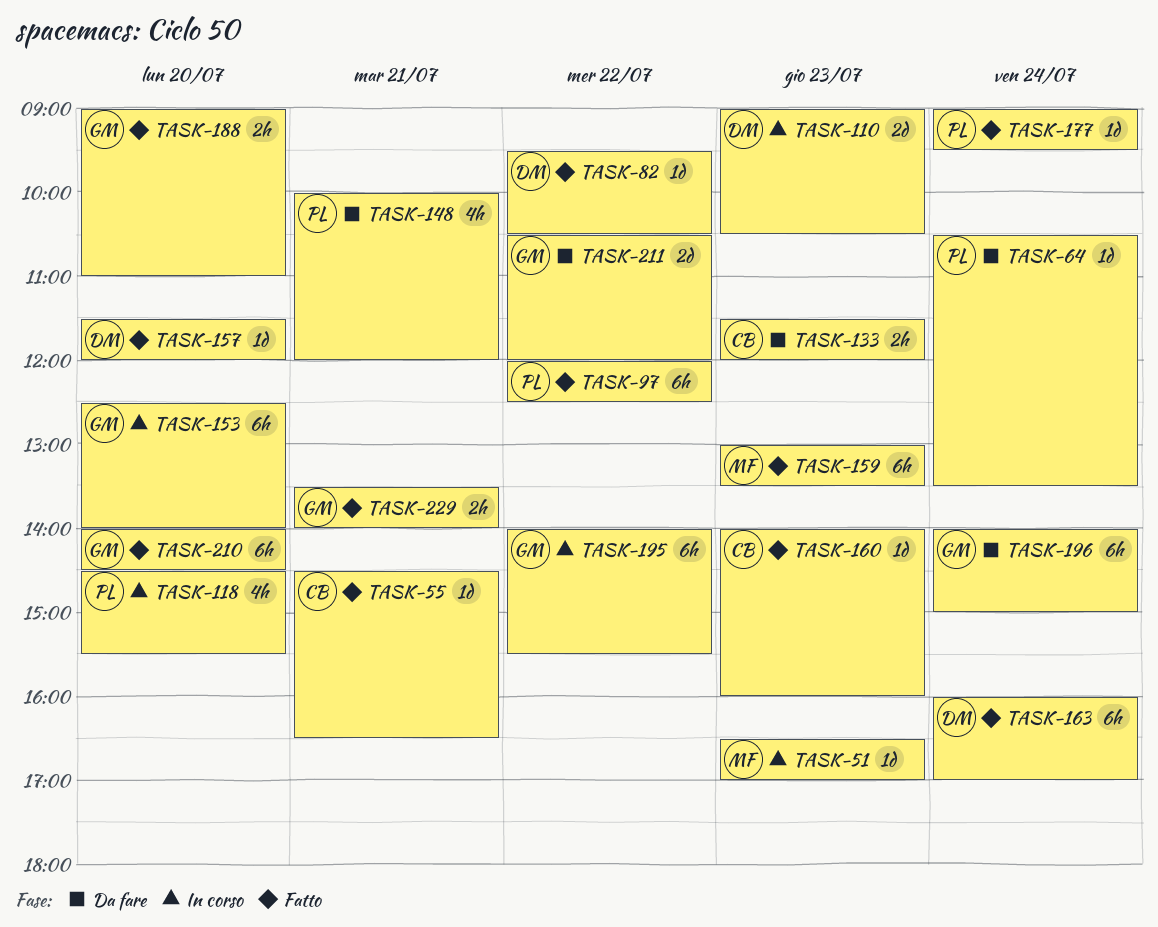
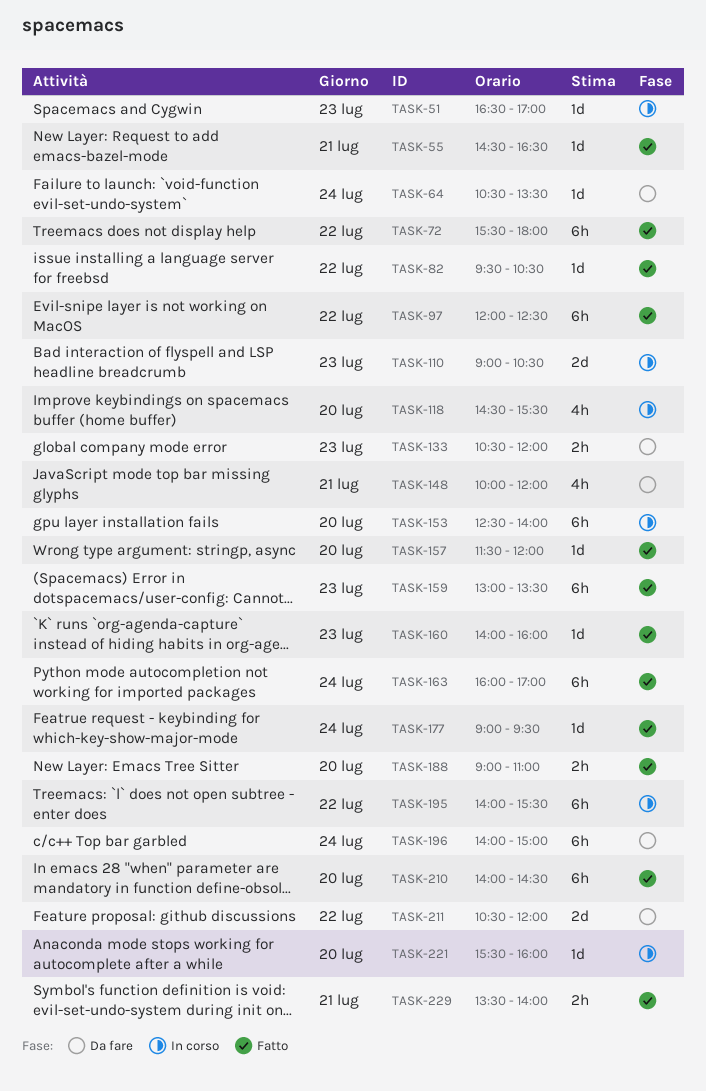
TASK-72: none -> present
TASK-133, begins: 11:30 -> 10:30
TASK-221: none -> present

